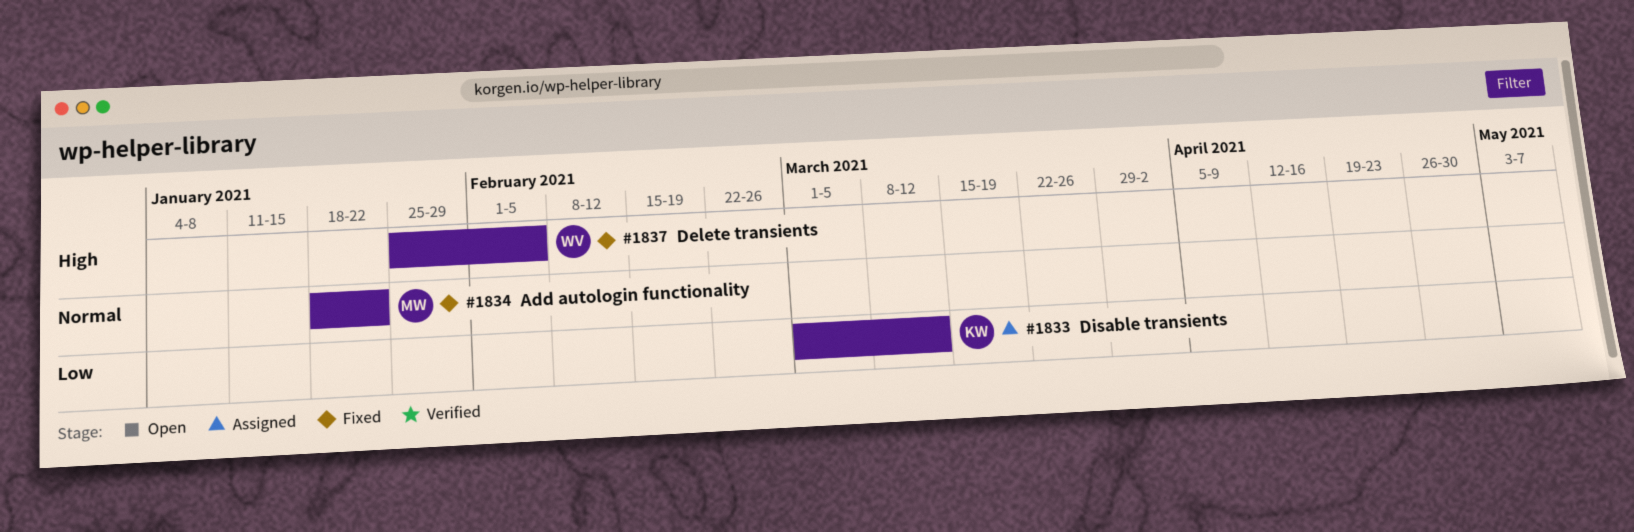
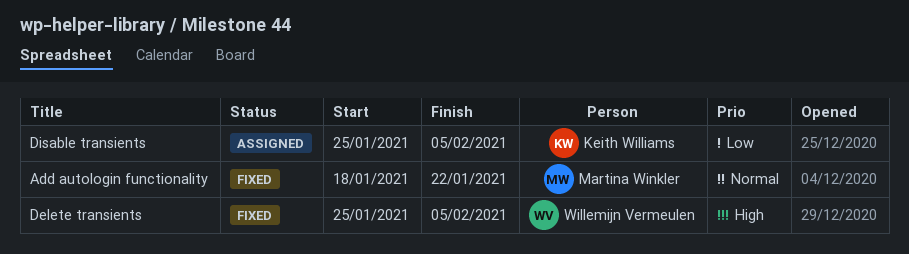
Disable transients, start: Mar 1 -> Jan 25
Disable transients, due: Mar 12 -> Feb 5

